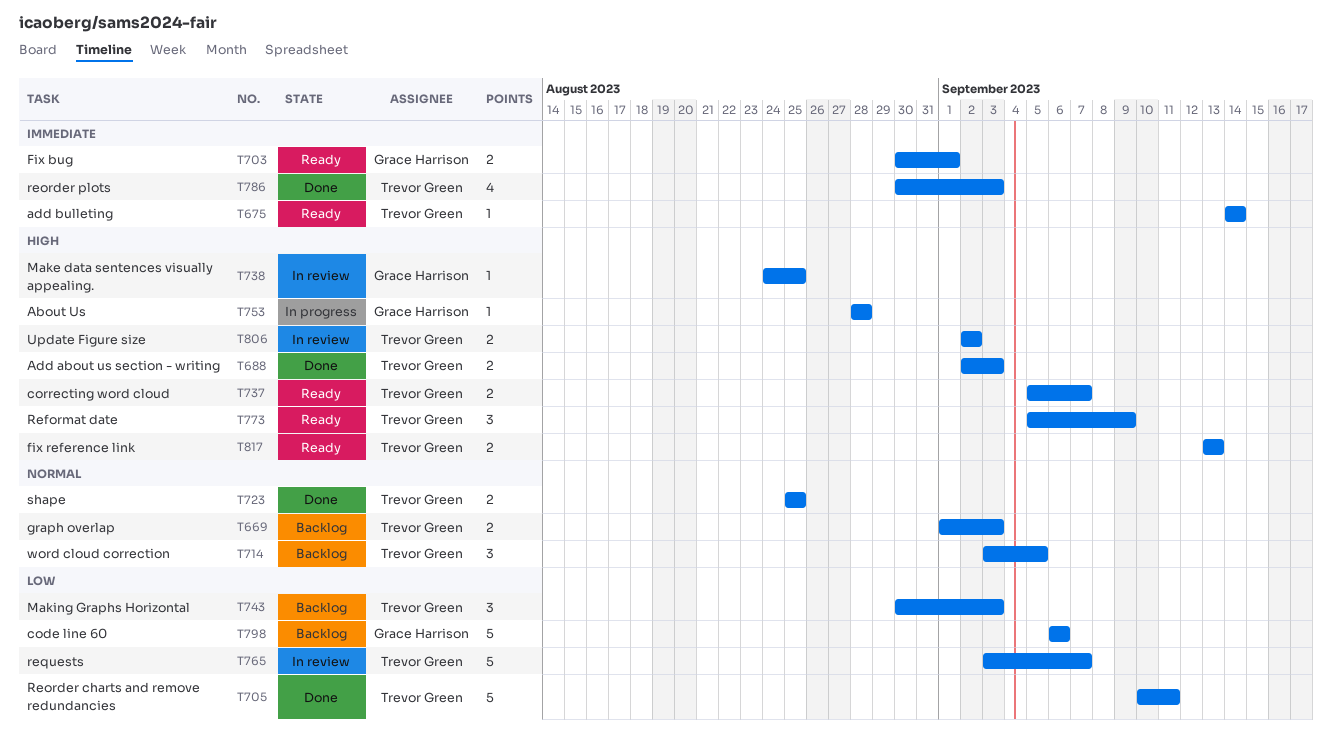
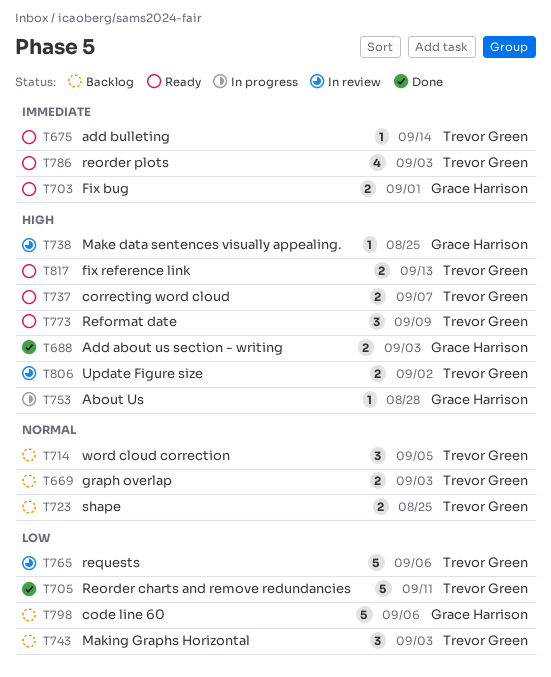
T688, owner: Trevor Green -> Grace Harrison
T723, status: Done -> Backlog
T765, due: Sep 7 -> Sep 6
T786, status: Done -> Ready

